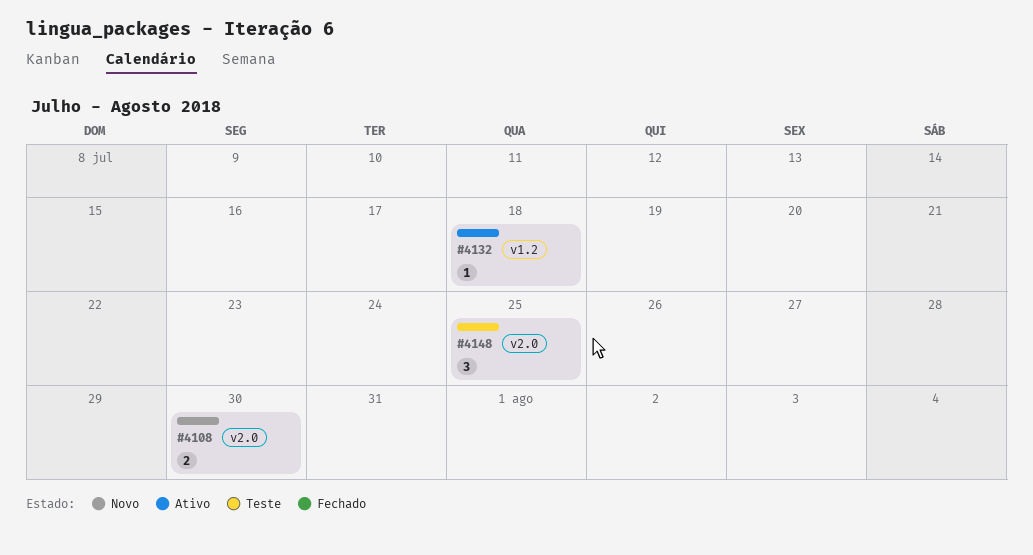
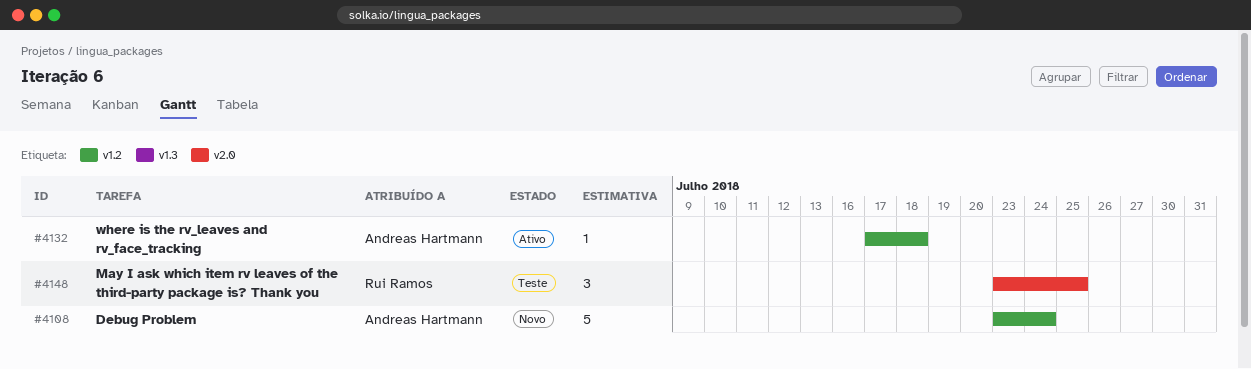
#4108, label: v2.0 -> v1.2
#4108, estimate: 2 -> 5
#4108, due: Jul 30 -> Jul 24

